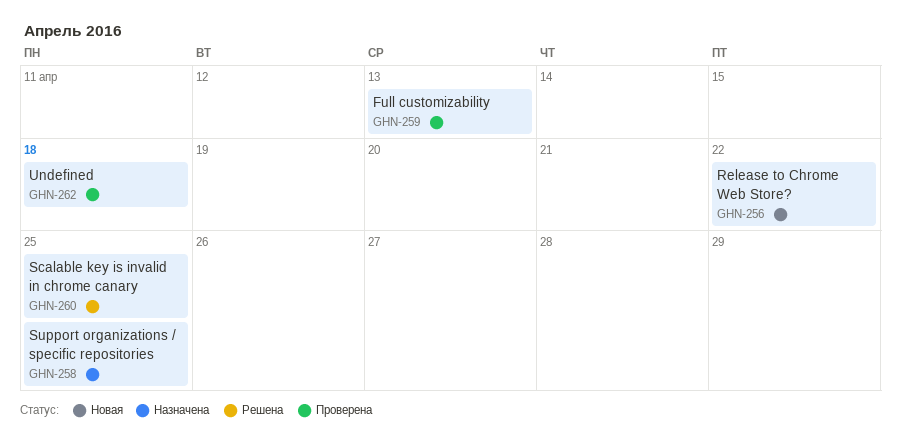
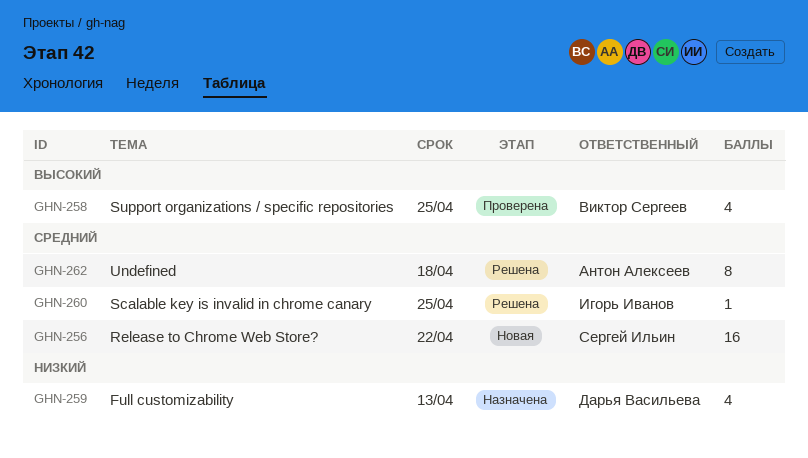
GHN-258, status: Назначена -> Проверена
GHN-259, status: Проверена -> Назначена
GHN-262, status: Проверена -> Решена

